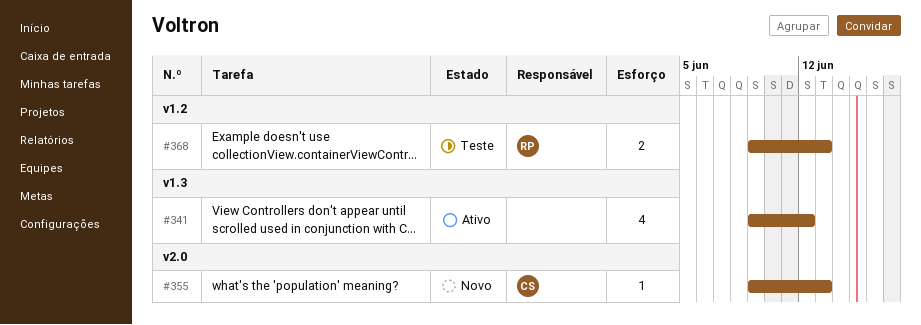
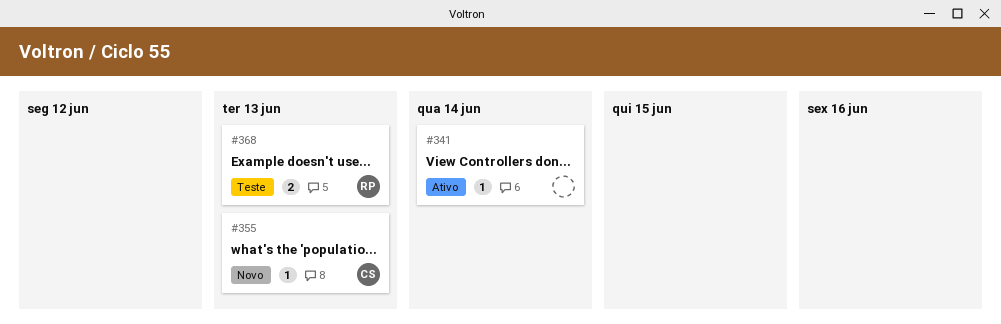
#341, estimate: 4 -> 1
#341, due: Jun 12 -> Jun 14

